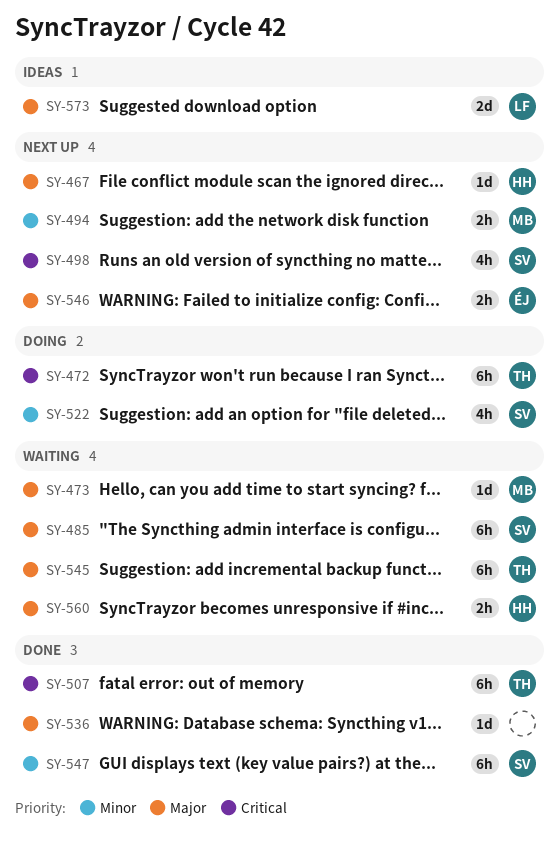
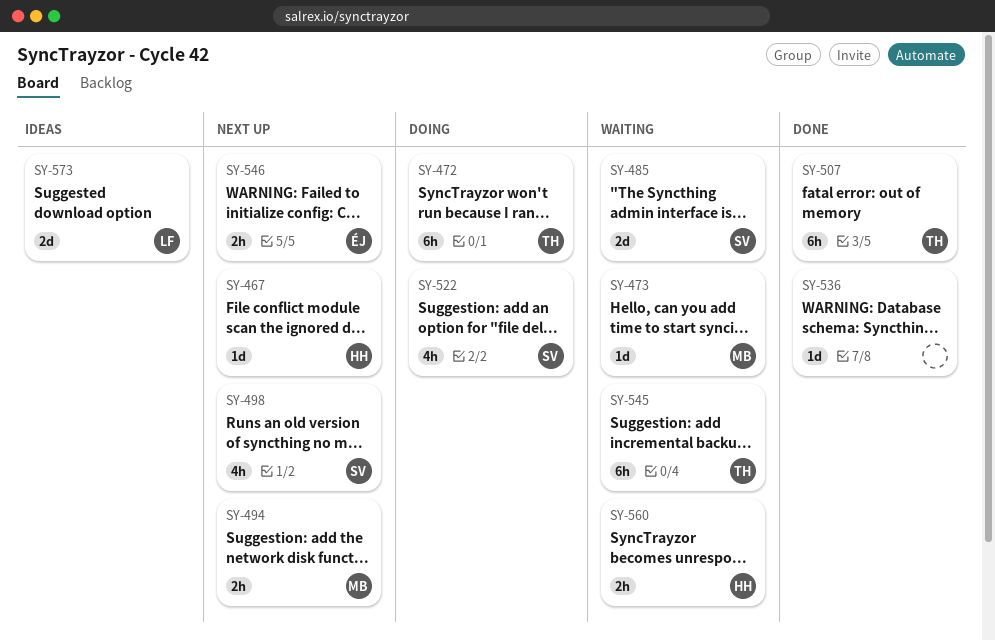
SY-485, estimate: 6h -> 2d
SY-547: present -> none

